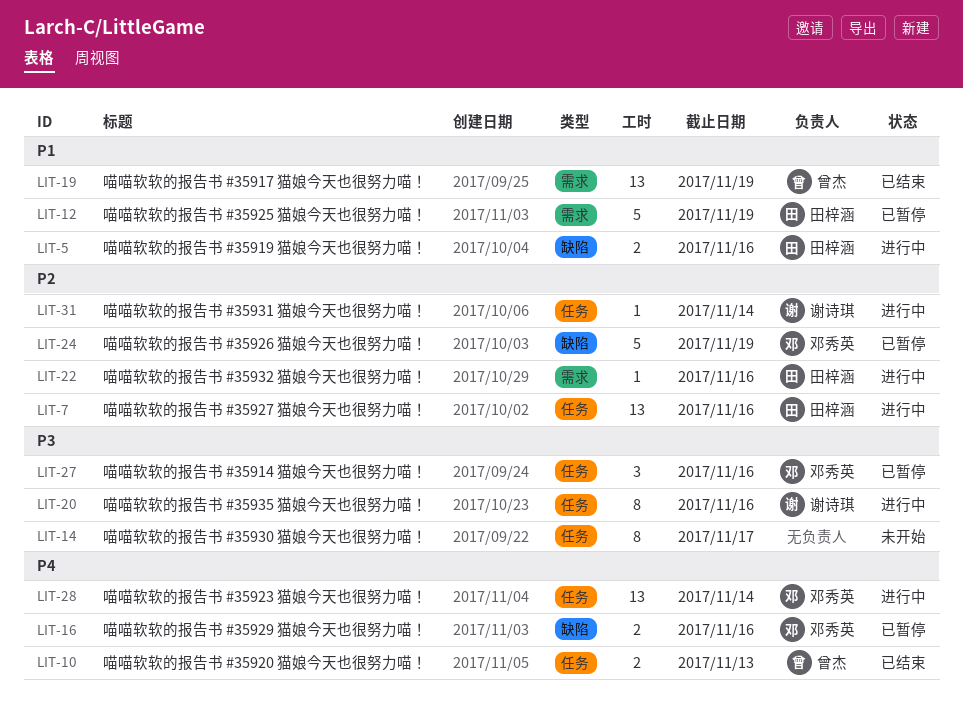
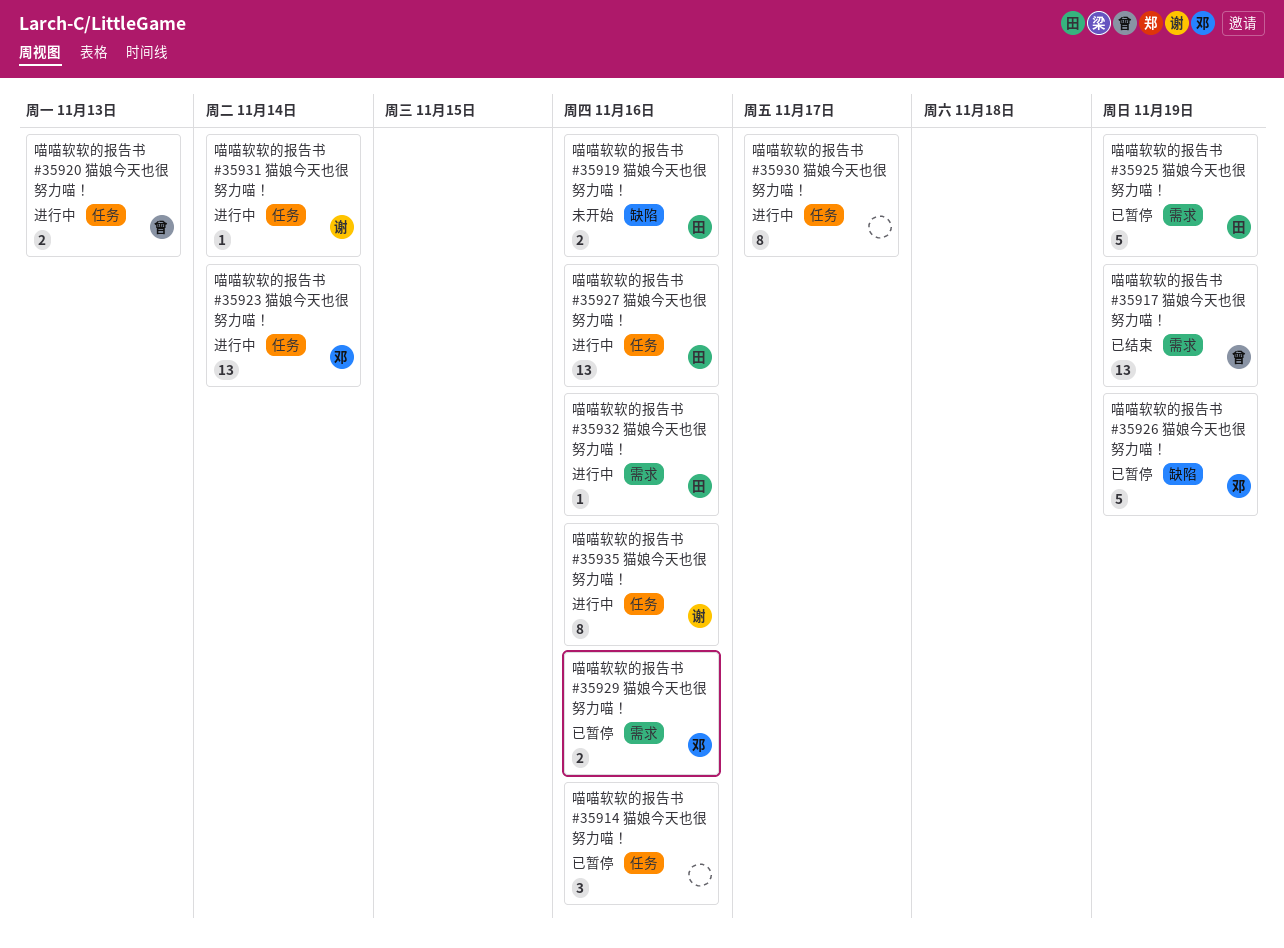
喵喵软软的报告书 #35914 猫娘今天也很努力喵！, owner: 邓秀英 -> none
喵喵软软的报告书 #35919 猫娘今天也很努力喵！, status: 进行中 -> 未开始
喵喵软软的报告书 #35920 猫娘今天也很努力喵！, status: 已结束 -> 进行中
喵喵软软的报告书 #35929 猫娘今天也很努力喵！, label: 缺陷 -> 需求
喵喵软软的报告书 #35930 猫娘今天也很努力喵！, status: 未开始 -> 进行中

